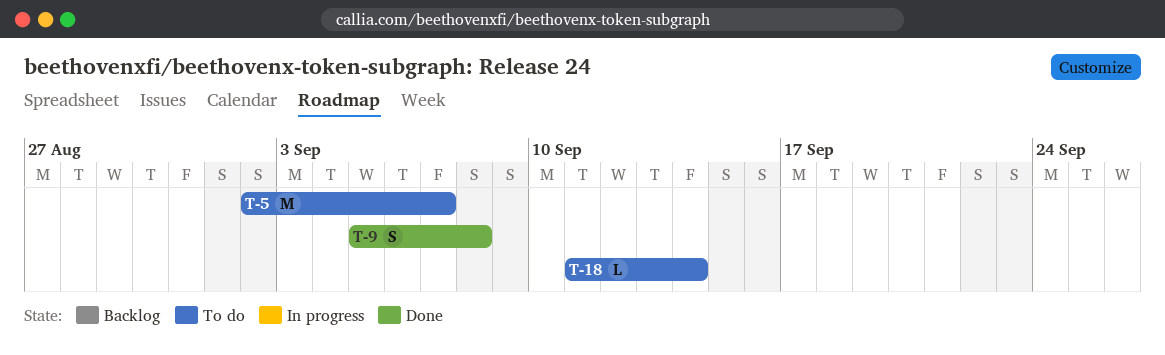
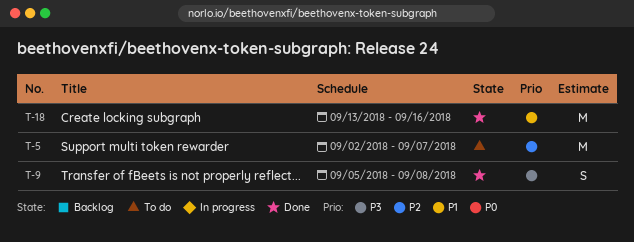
T-18, status: To do -> Done
T-18, estimate: L -> M
T-18, start: Sep 11 -> Sep 13
T-18, due: Sep 14 -> Sep 16

